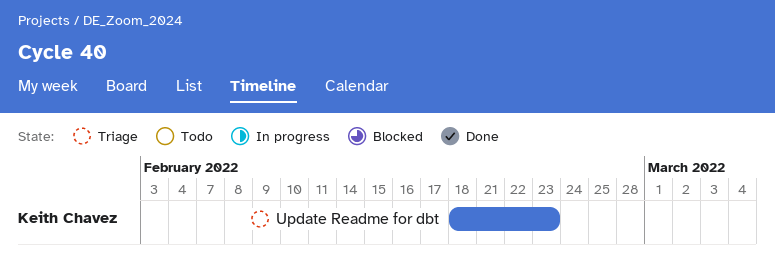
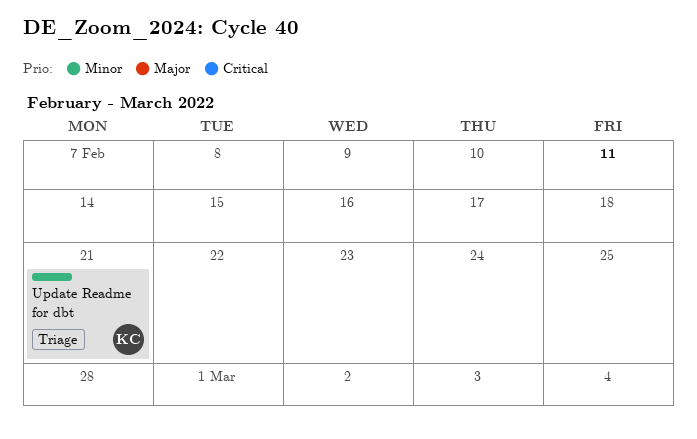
Update Readme for dbt, due: Feb 23 -> Feb 21

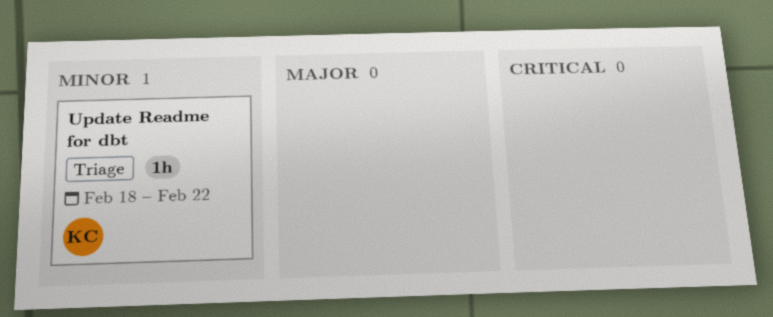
Update Readme for dbt, due: Feb 21 -> Feb 22

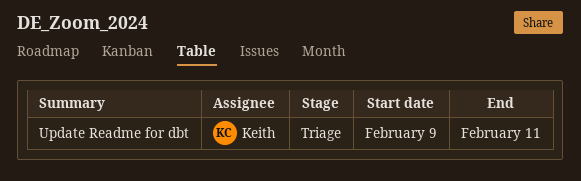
Update Readme for dbt, start: Feb 18 -> Feb 9
Update Readme for dbt, due: Feb 22 -> Feb 11

